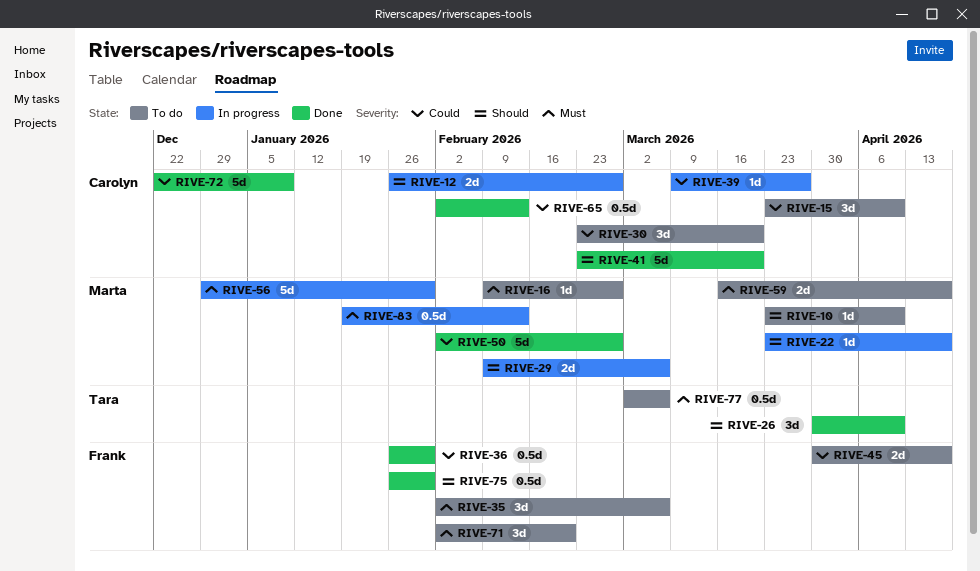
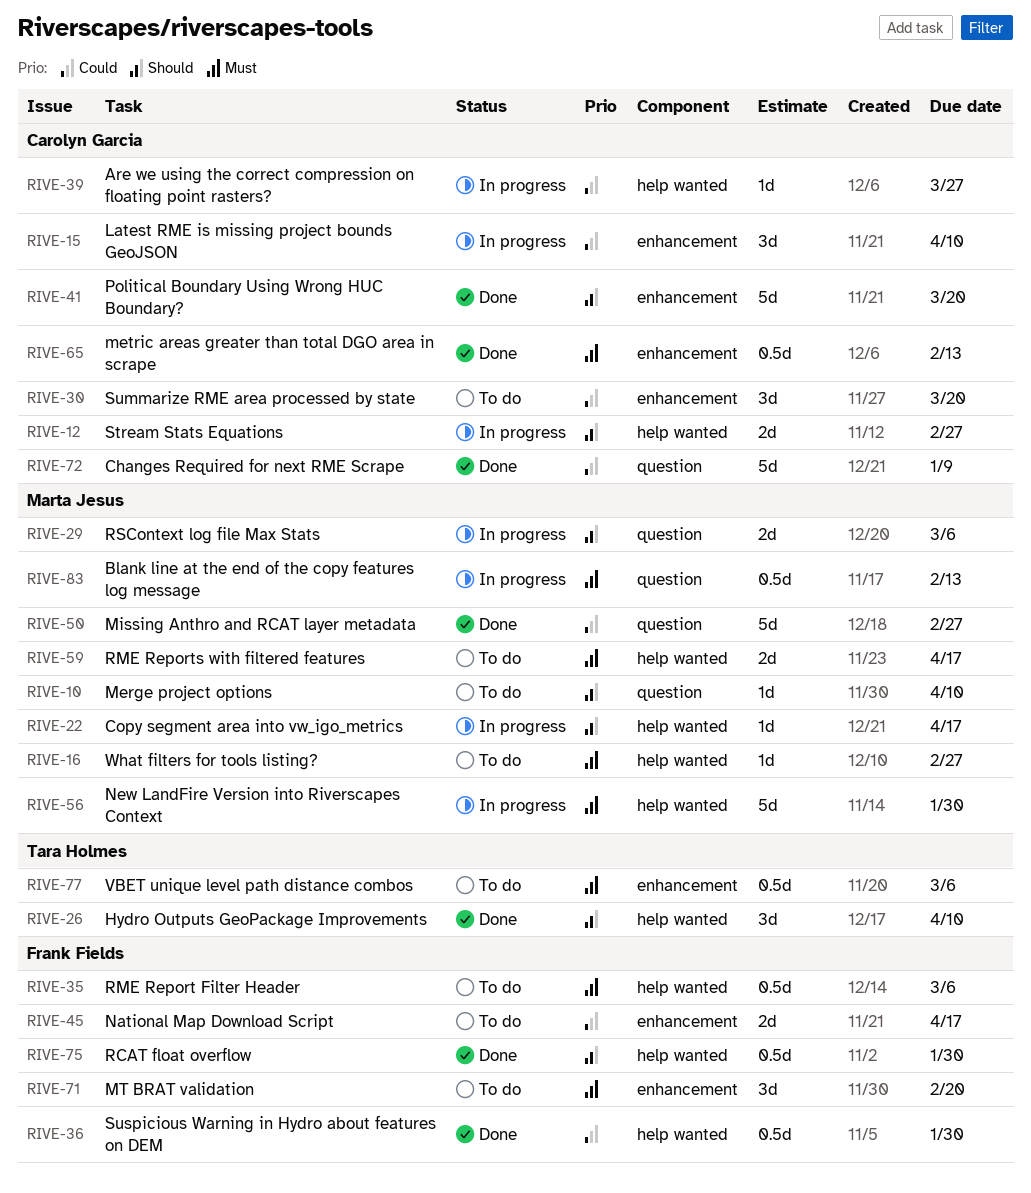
RIVE-15, status: To do -> In progress
RIVE-35, estimate: 3d -> 0.5d
RIVE-65, priority: Could -> Must

